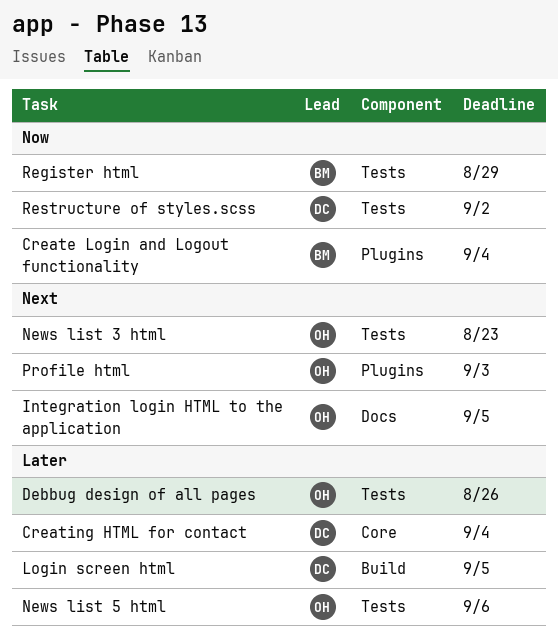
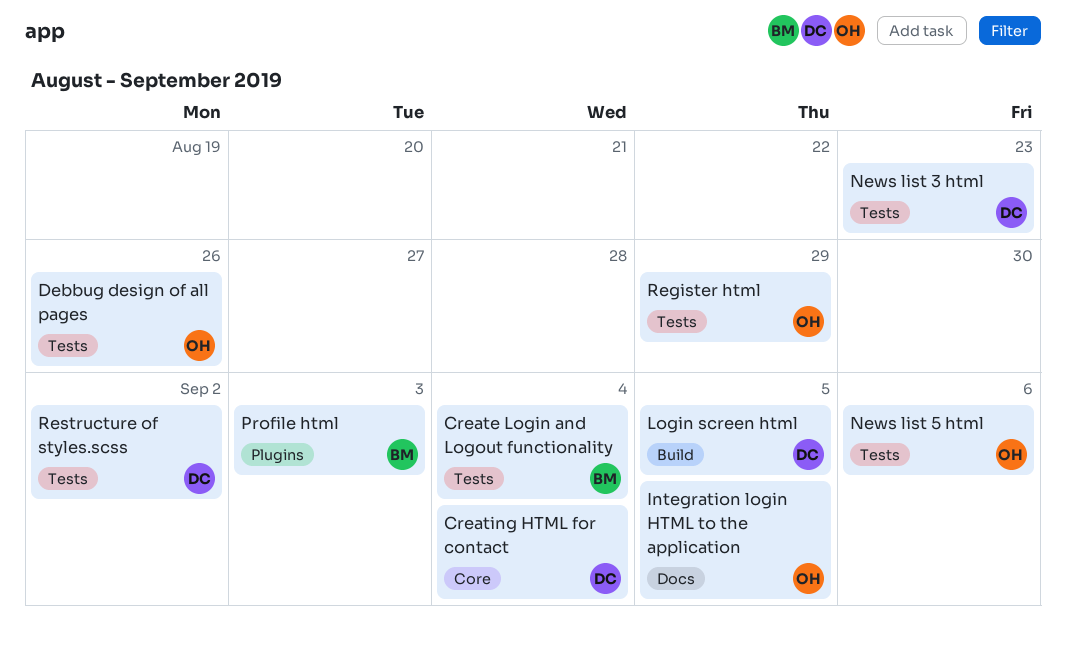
Create Login and Logout functionality, label: Plugins -> Tests
News list 3 html, owner: OH -> DC
Profile html, owner: OH -> BM
Register html, owner: BM -> OH

